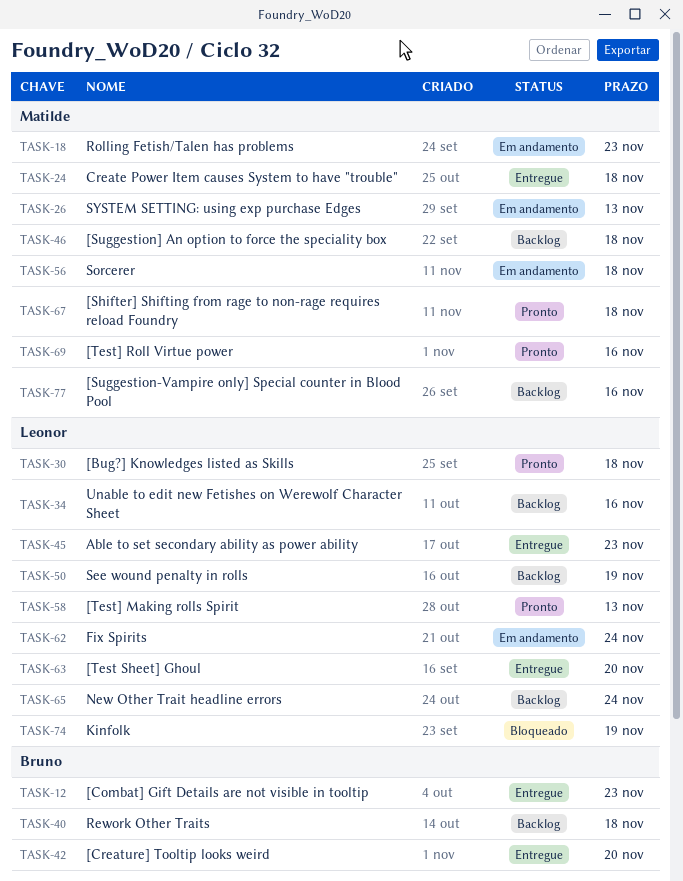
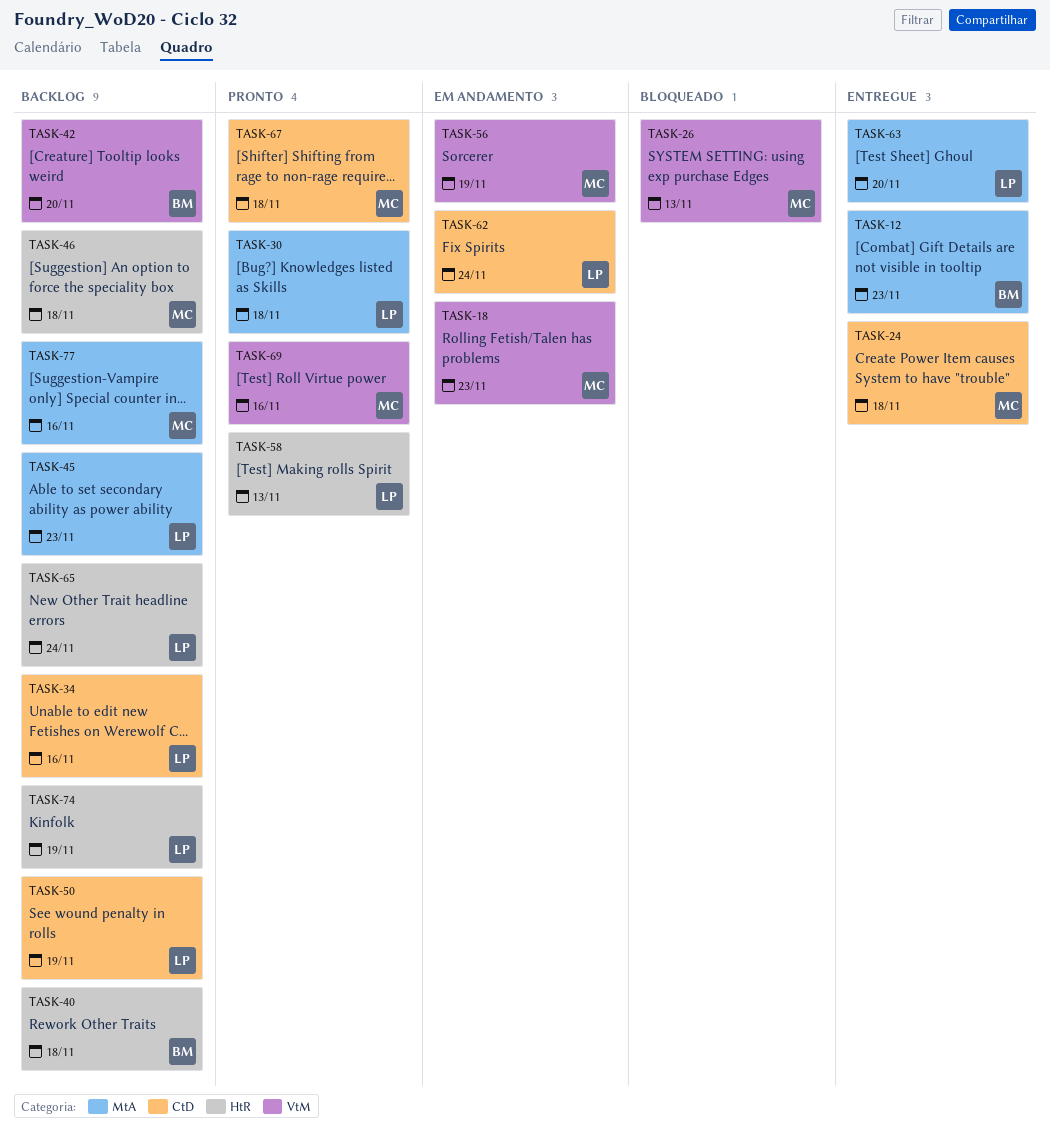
TASK-26, status: Em andamento -> Bloqueado
TASK-42, status: Entregue -> Backlog
TASK-45, status: Entregue -> Backlog
TASK-56, due: Nov 18 -> Nov 19
TASK-74, status: Bloqueado -> Backlog

